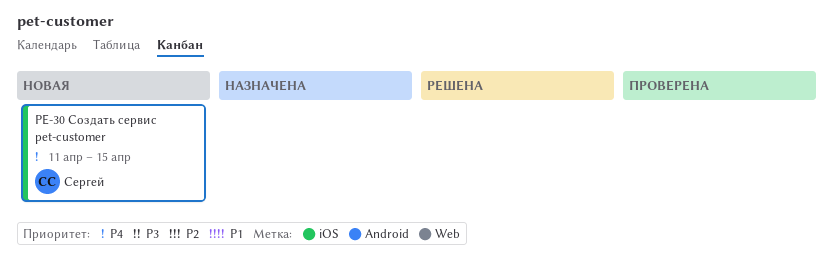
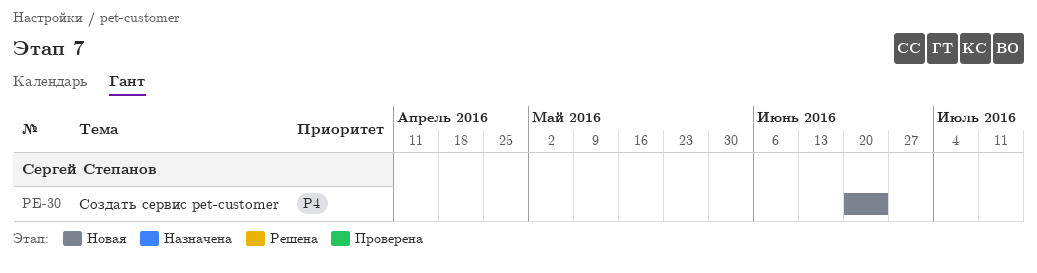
PE-30, start: Apr 11 -> Jun 20
PE-30, due: Apr 15 -> Jun 24

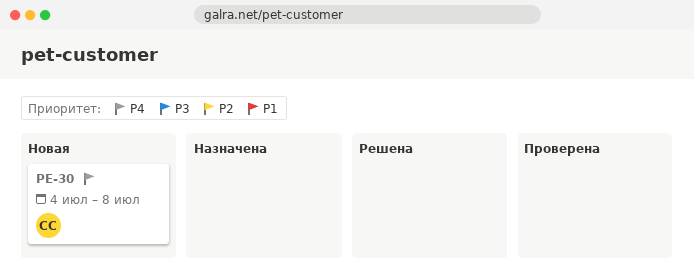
PE-30, start: Jun 20 -> Jul 4
PE-30, due: Jun 24 -> Jul 8

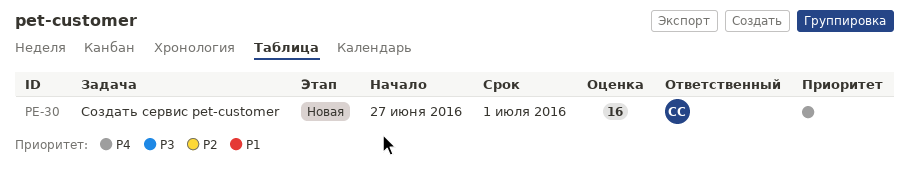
PE-30, start: Jul 4 -> Jun 27
PE-30, due: Jul 8 -> Jul 1

